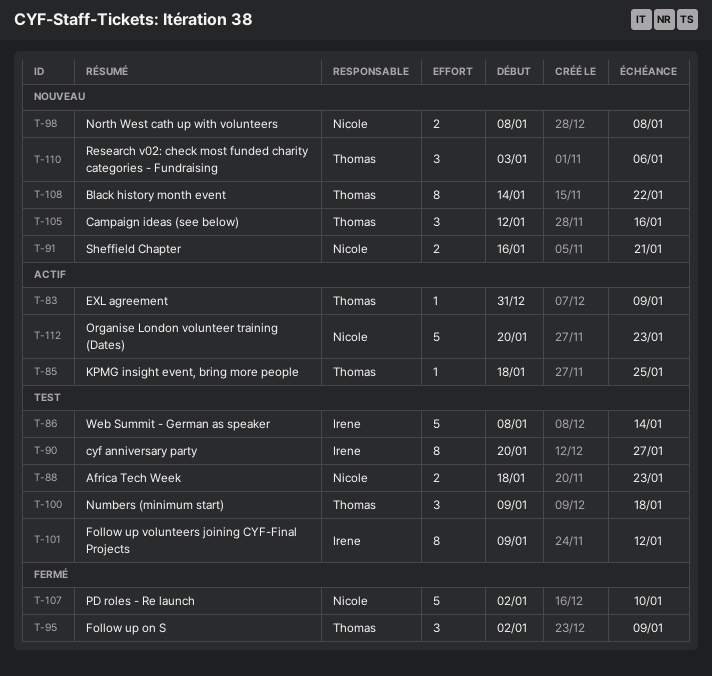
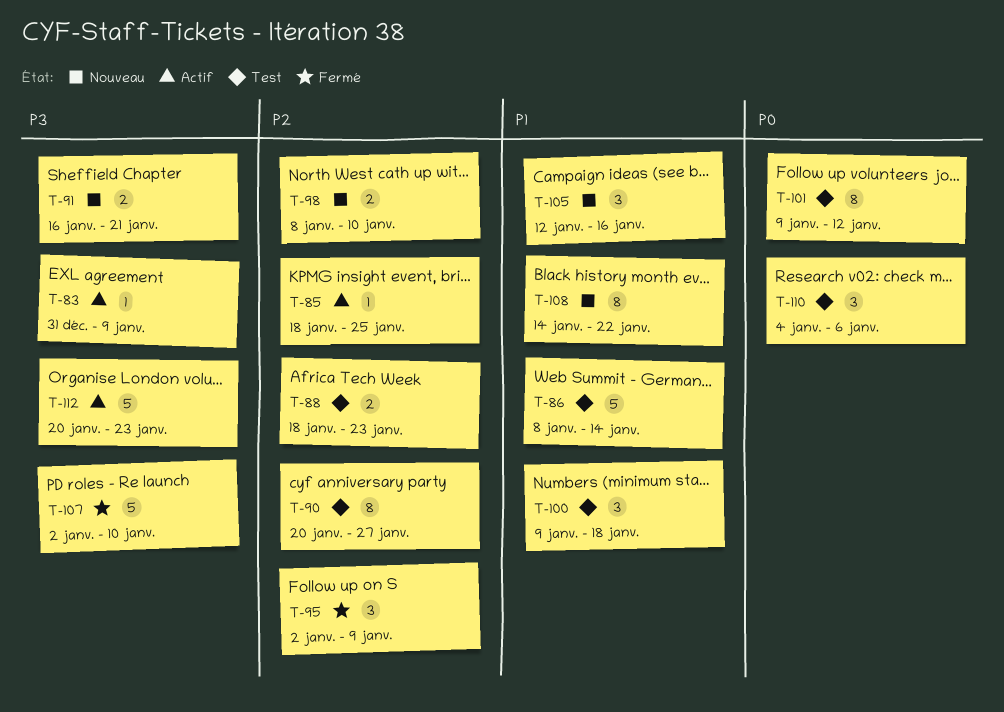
T-98, due: Jan 8 -> Jan 10
T-110, status: Nouveau -> Test
T-110, start: Jan 3 -> Jan 4

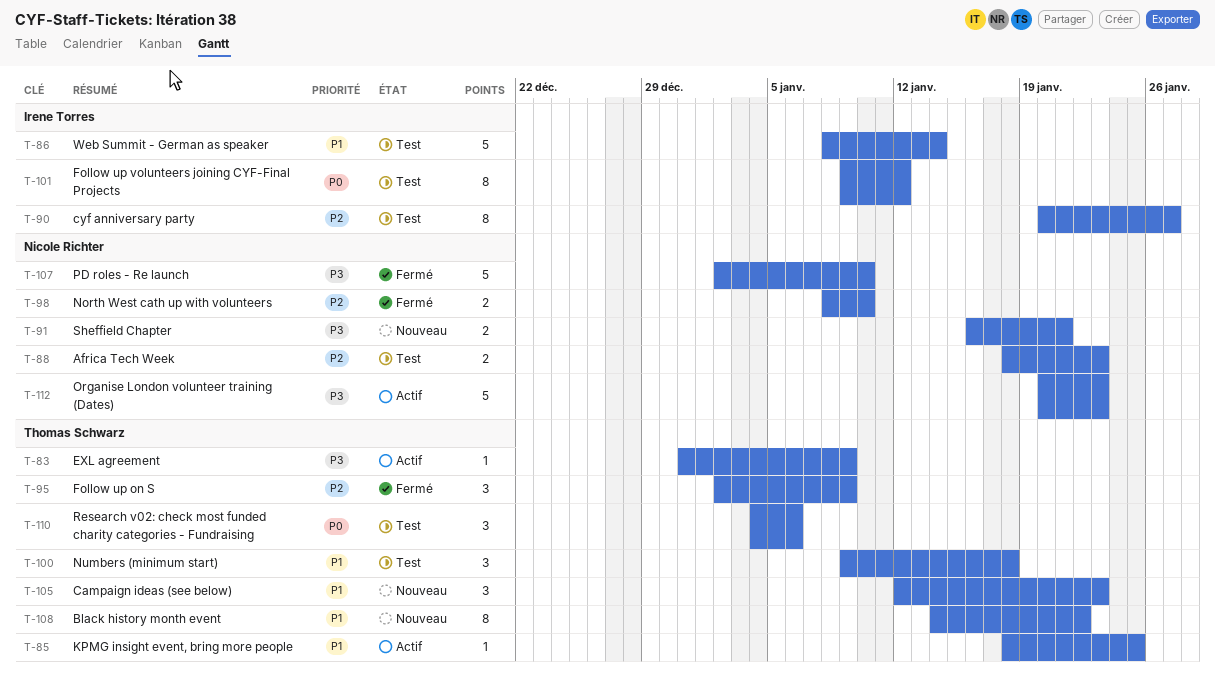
T-85, priority: P2 -> P1
T-98, status: Nouveau -> Fermé
T-105, due: Jan 16 -> Jan 23

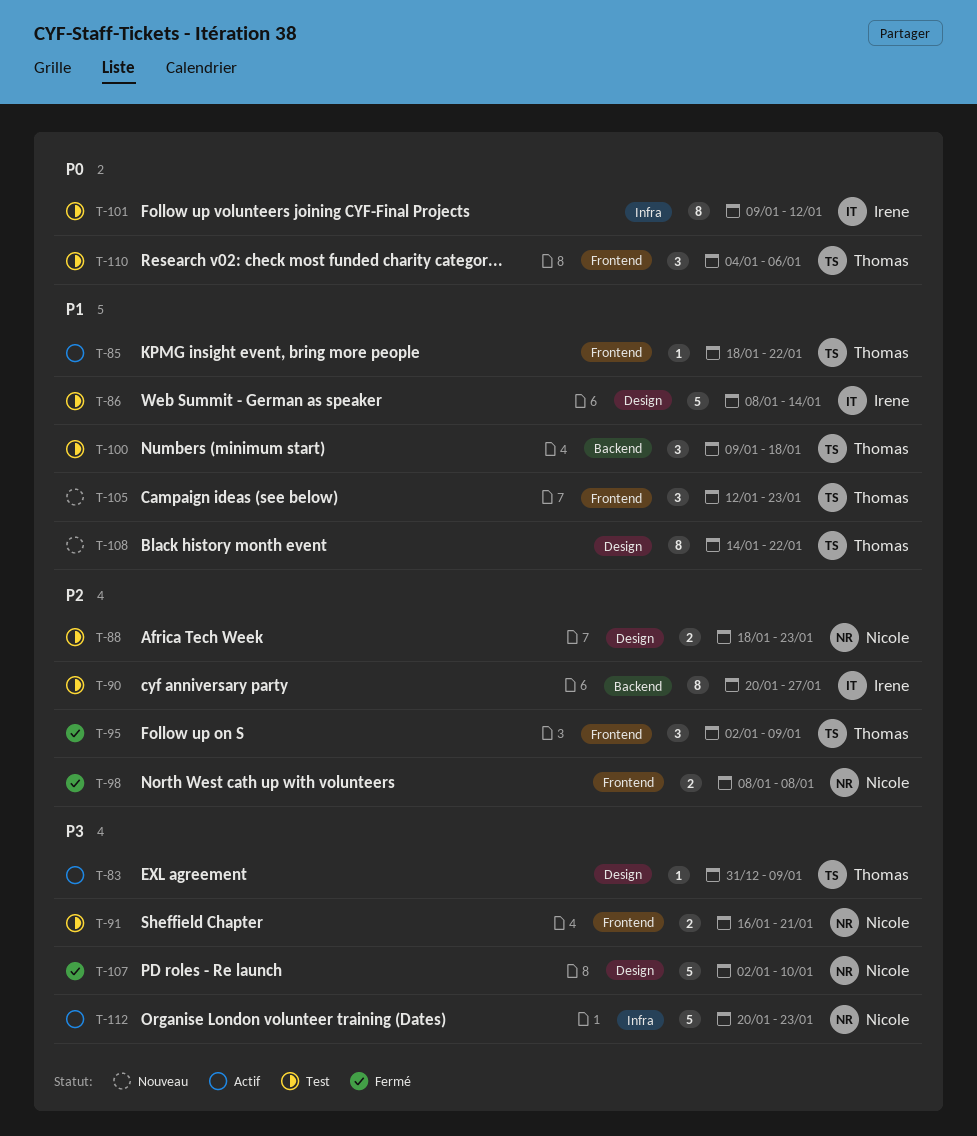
T-85, due: Jan 25 -> Jan 22
T-91, status: Nouveau -> Test
T-98, due: Jan 10 -> Jan 8

